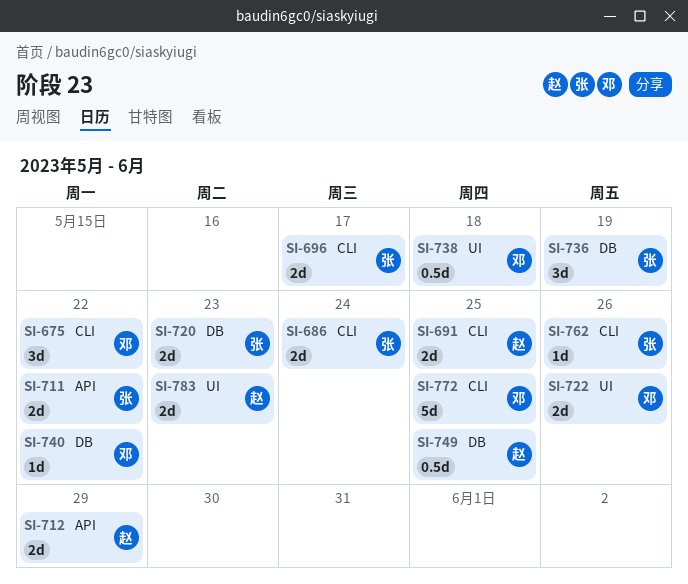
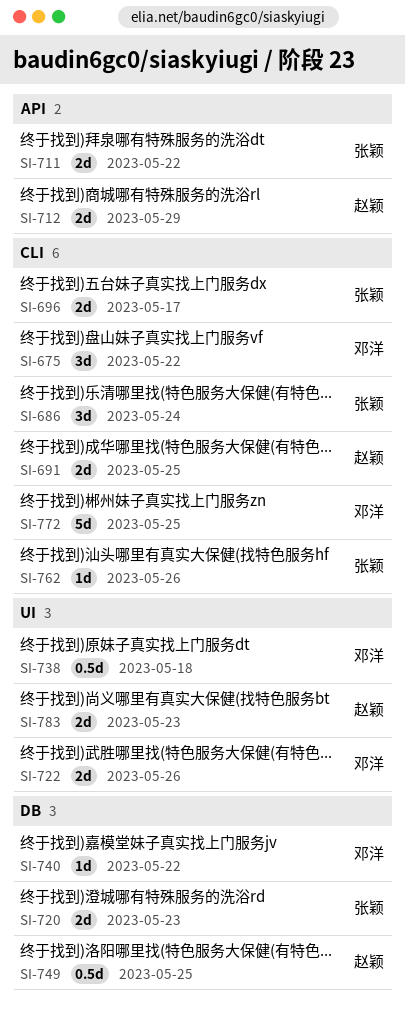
SI-686, estimate: 2d -> 3d
SI-736: present -> none

